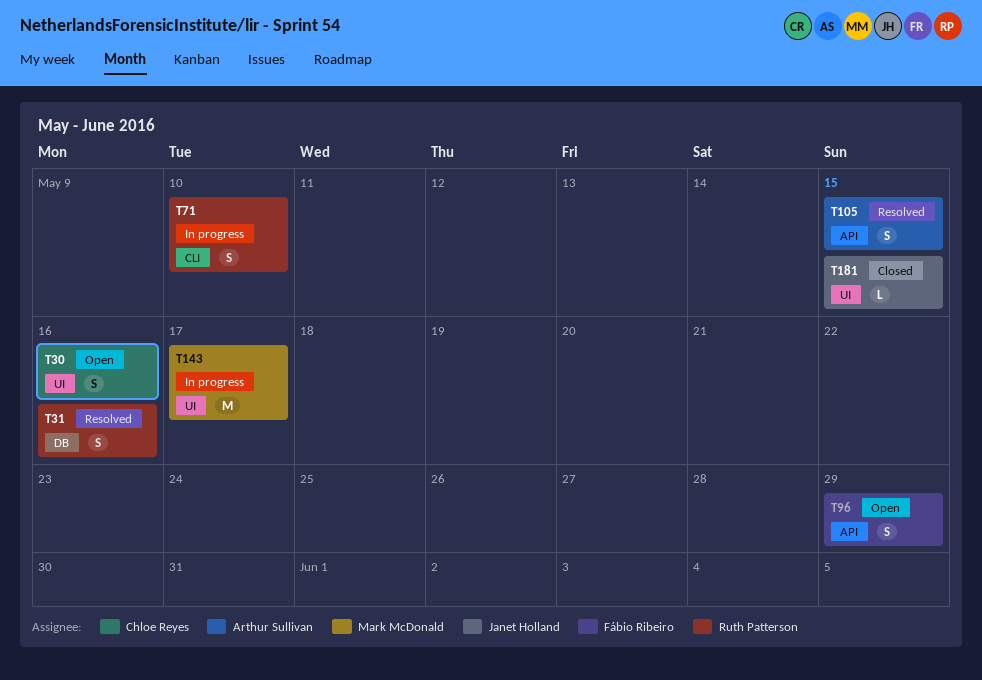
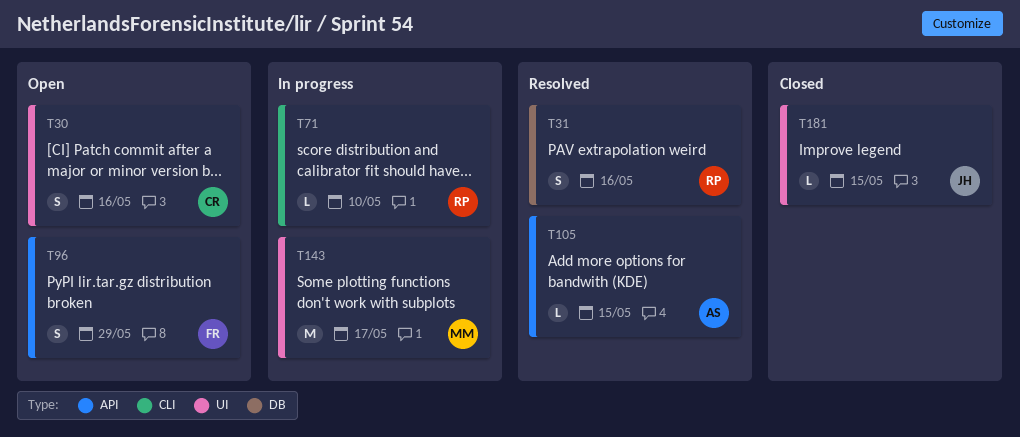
T71, estimate: S -> L
T105, estimate: S -> L

